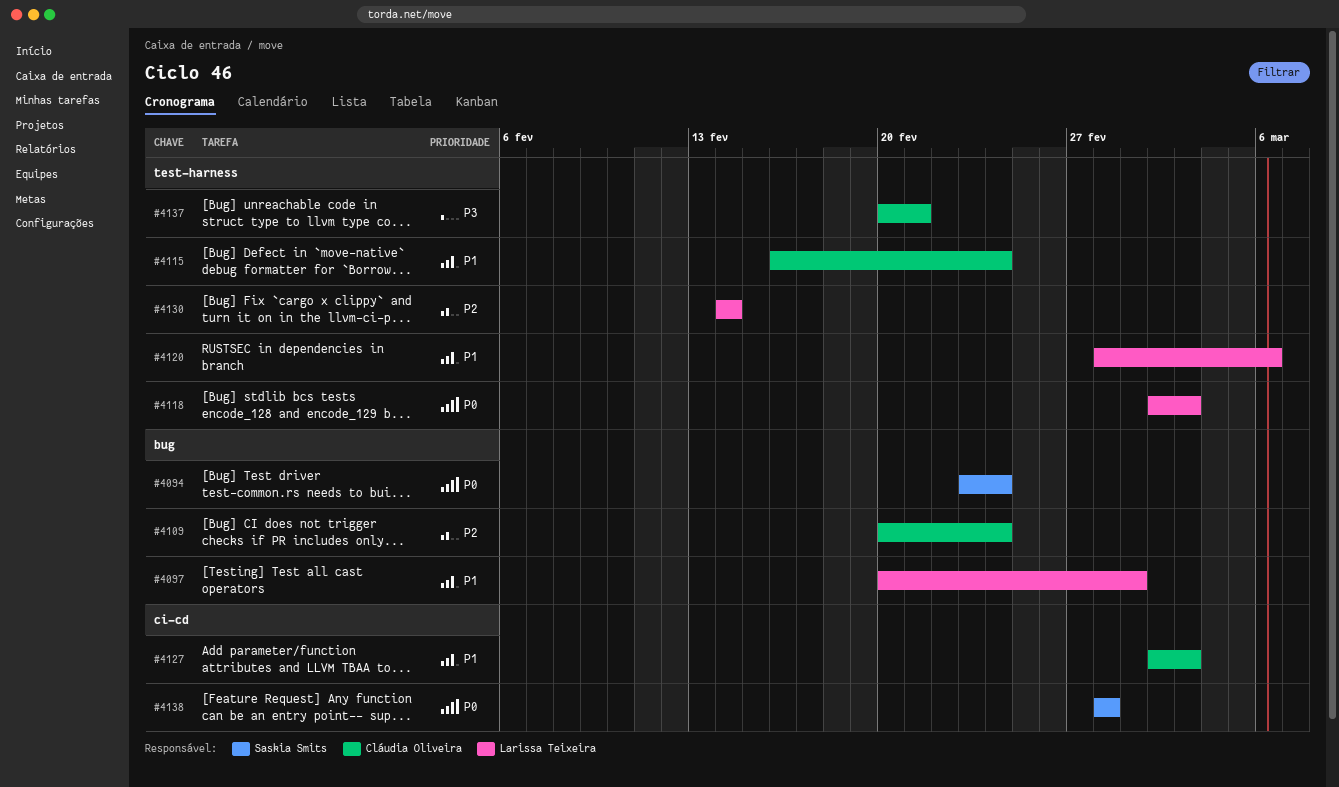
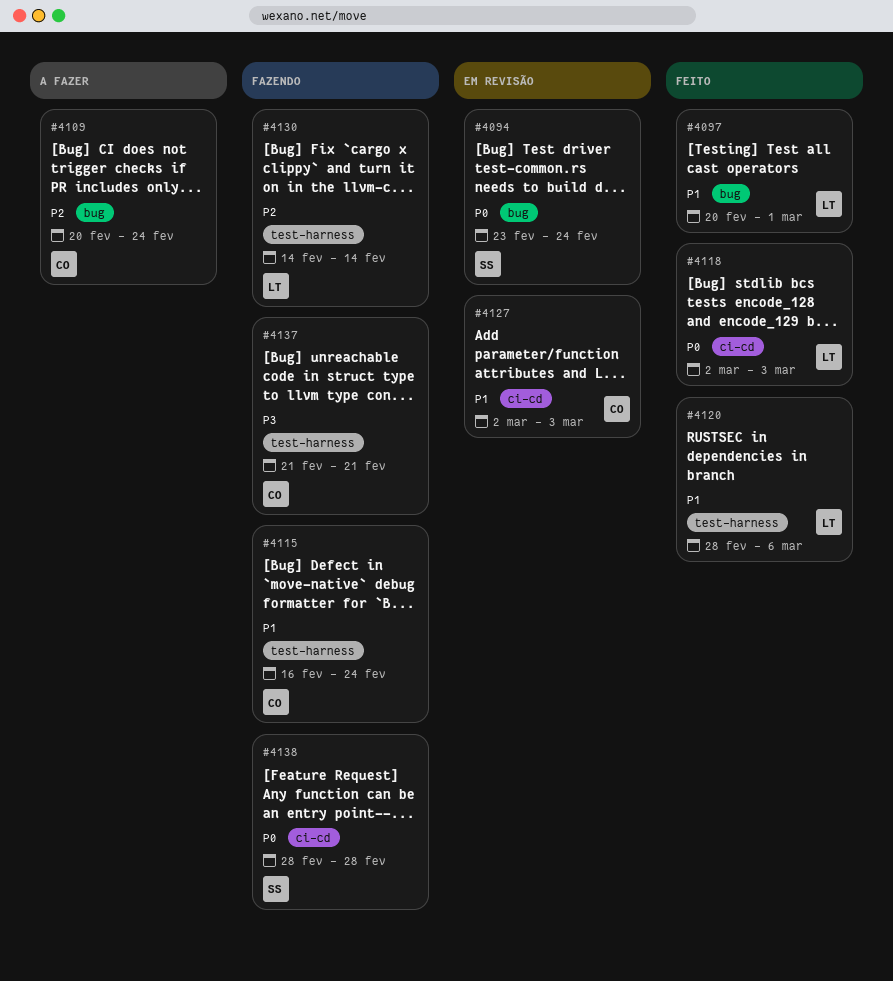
#4118, label: test-harness -> ci-cd
#4137, start: Feb 20 -> Feb 21

